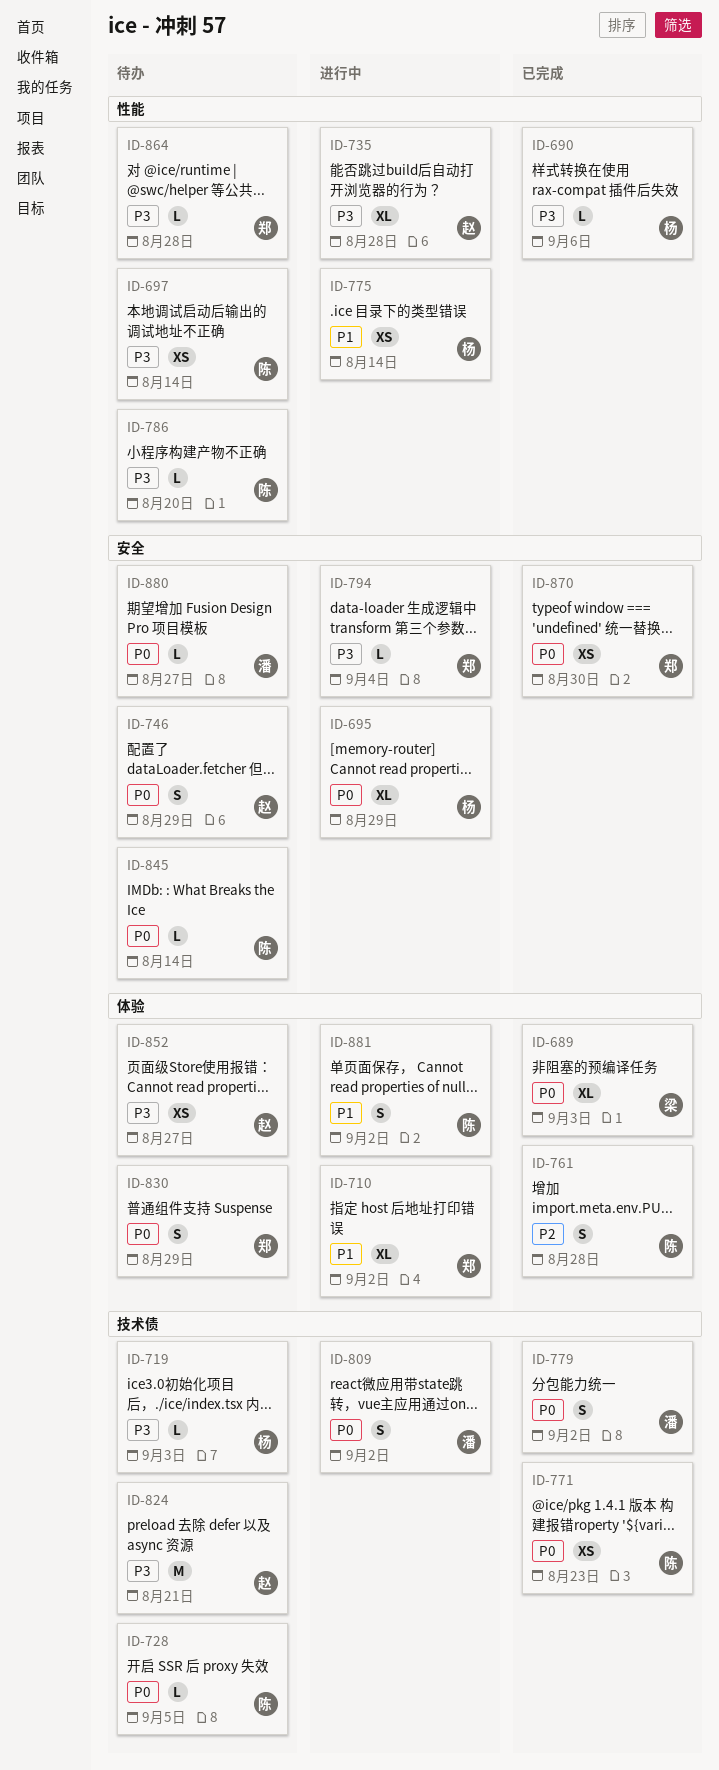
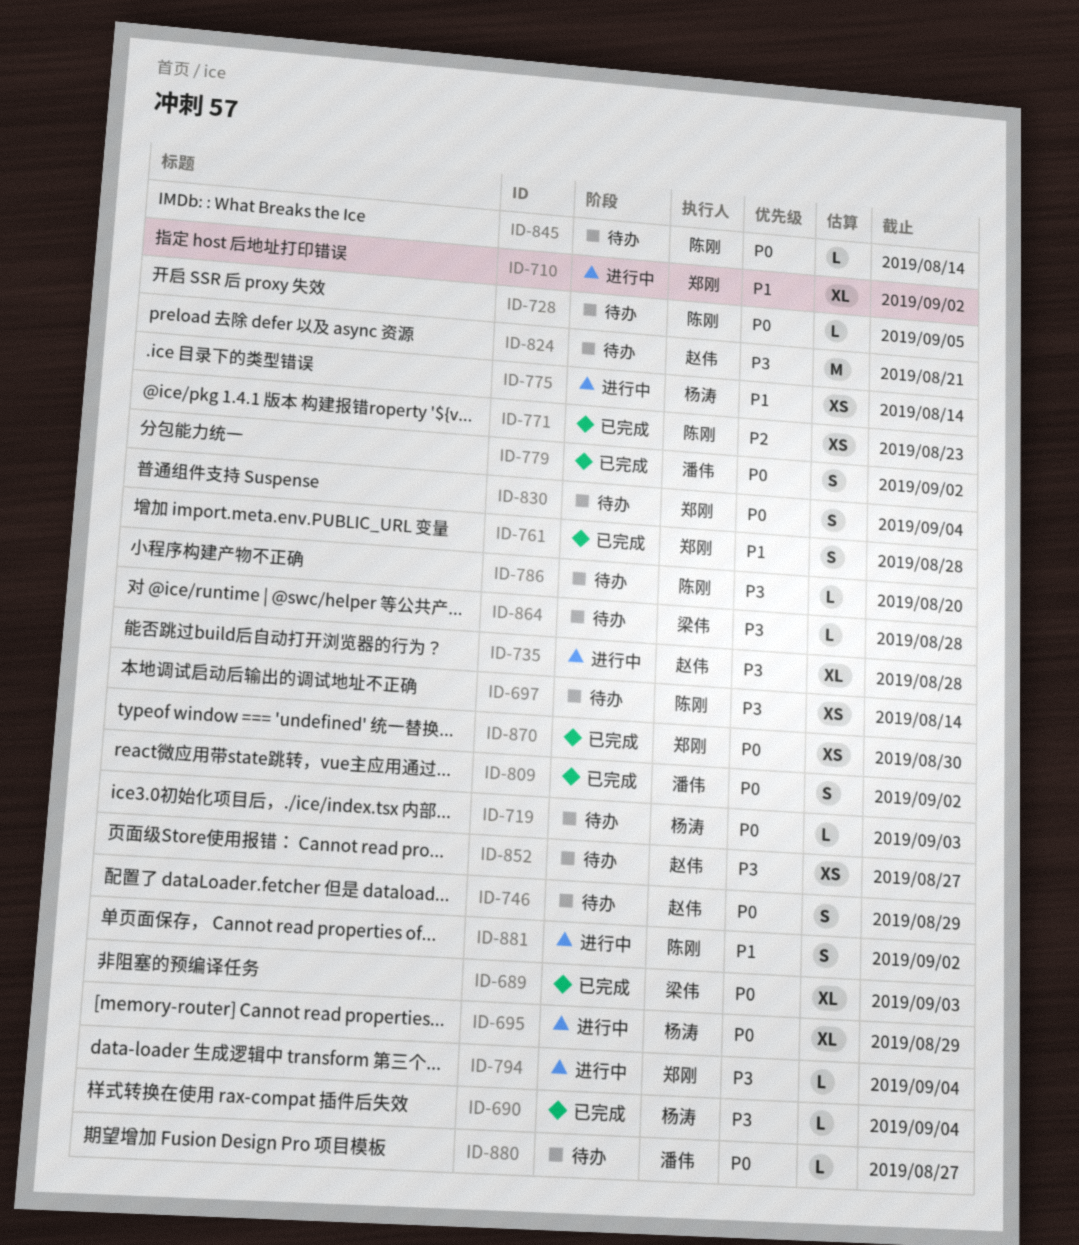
ID-690, due: Sep 6 -> Sep 4
ID-719, priority: P3 -> P0
ID-761, owner: 陈刚 -> 郑刚
ID-761, priority: P2 -> P1
ID-771, priority: P0 -> P2
ID-809, status: 进行中 -> 已完成
ID-830, due: Aug 29 -> Sep 4
ID-864, owner: 郑刚 -> 梁伟

